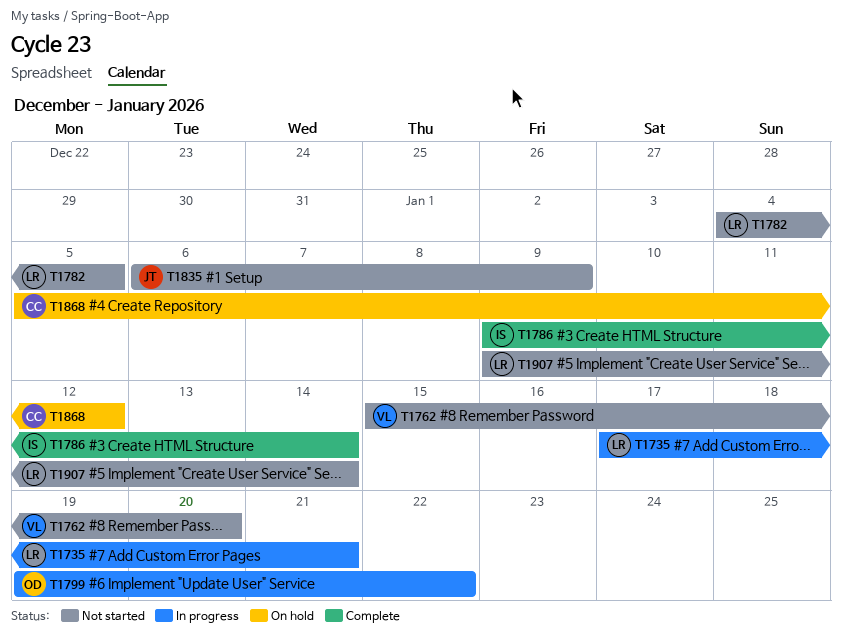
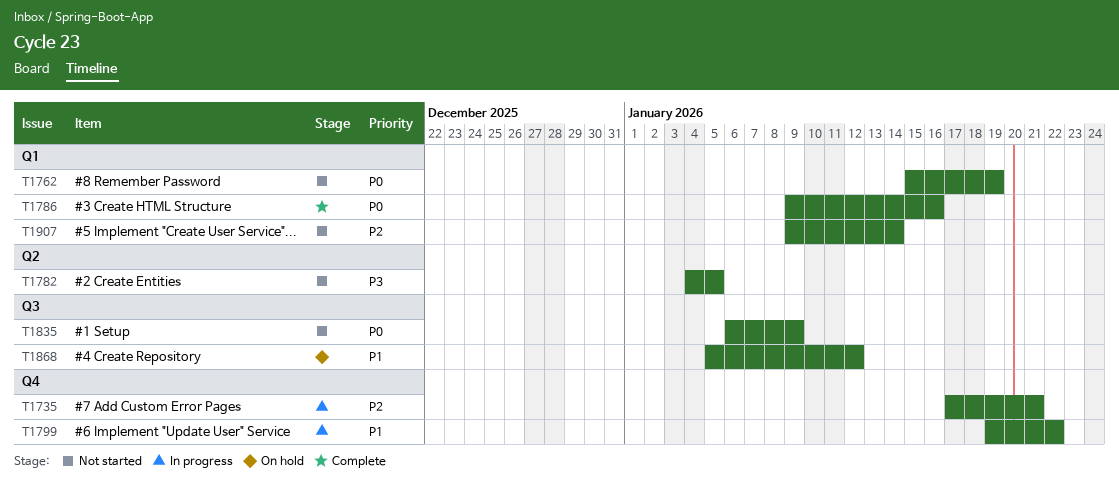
T1762, due: Jan 20 -> Jan 19
T1786, due: Jan 14 -> Jan 16

